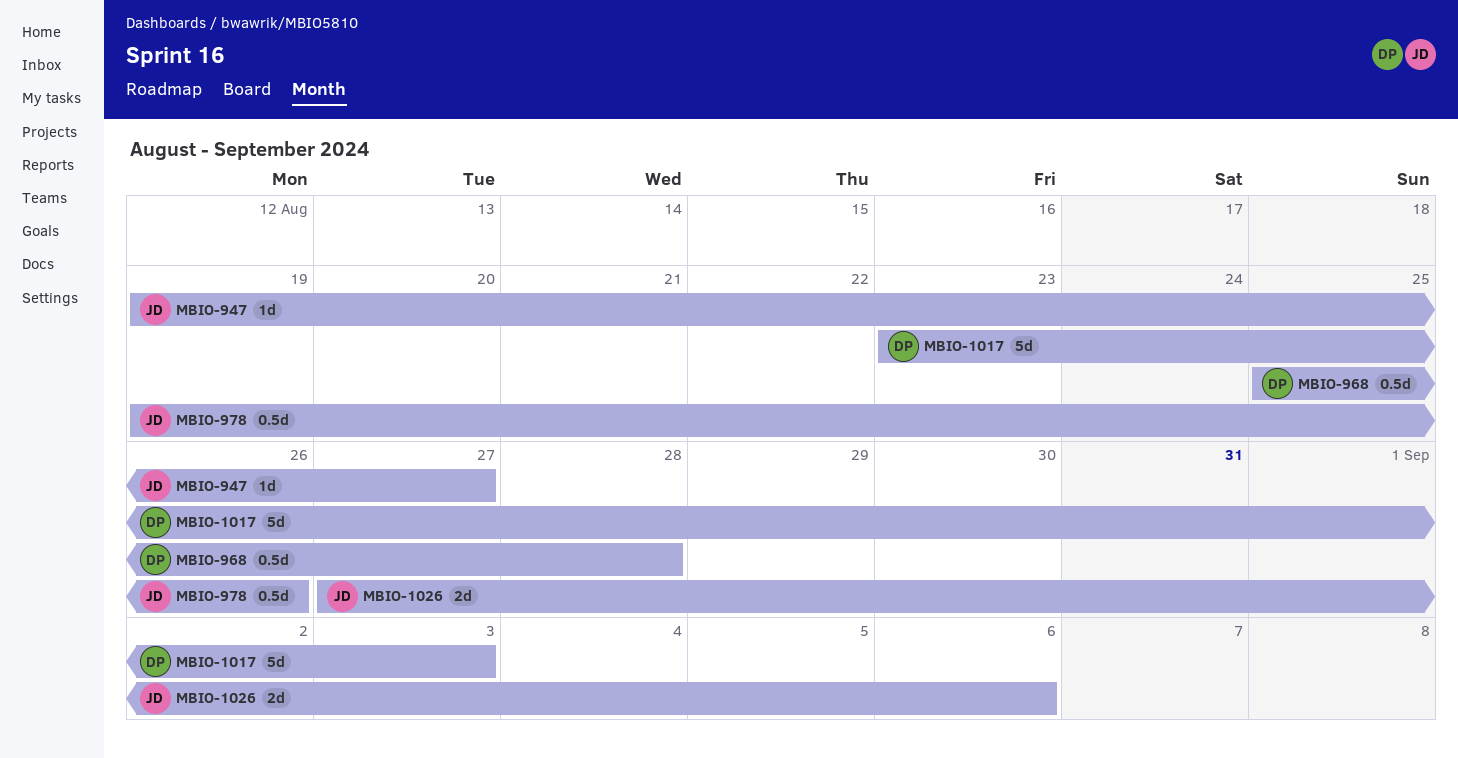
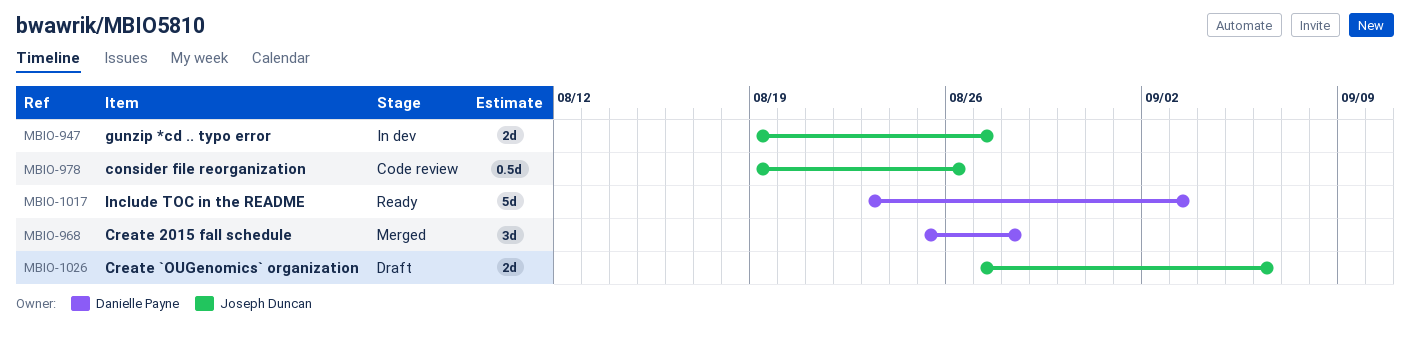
MBIO-947, estimate: 1d -> 2d
MBIO-968, estimate: 0.5d -> 3d

